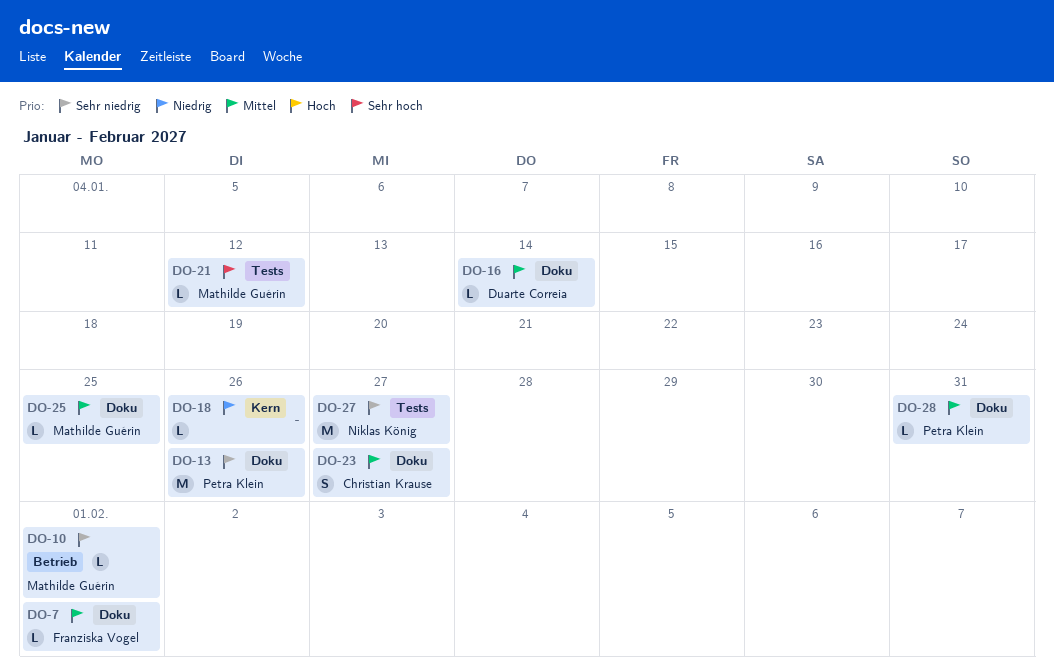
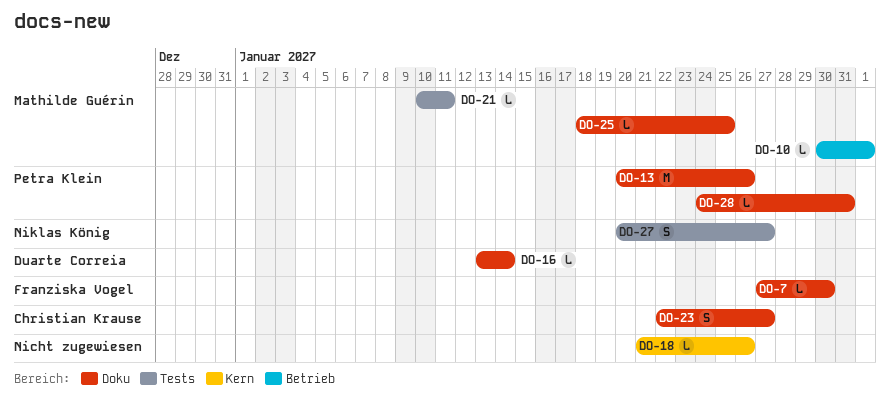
DO-7, due: Feb 1 -> Jan 30
DO-21, due: Jan 12 -> Jan 11
DO-27, estimate: M -> S

